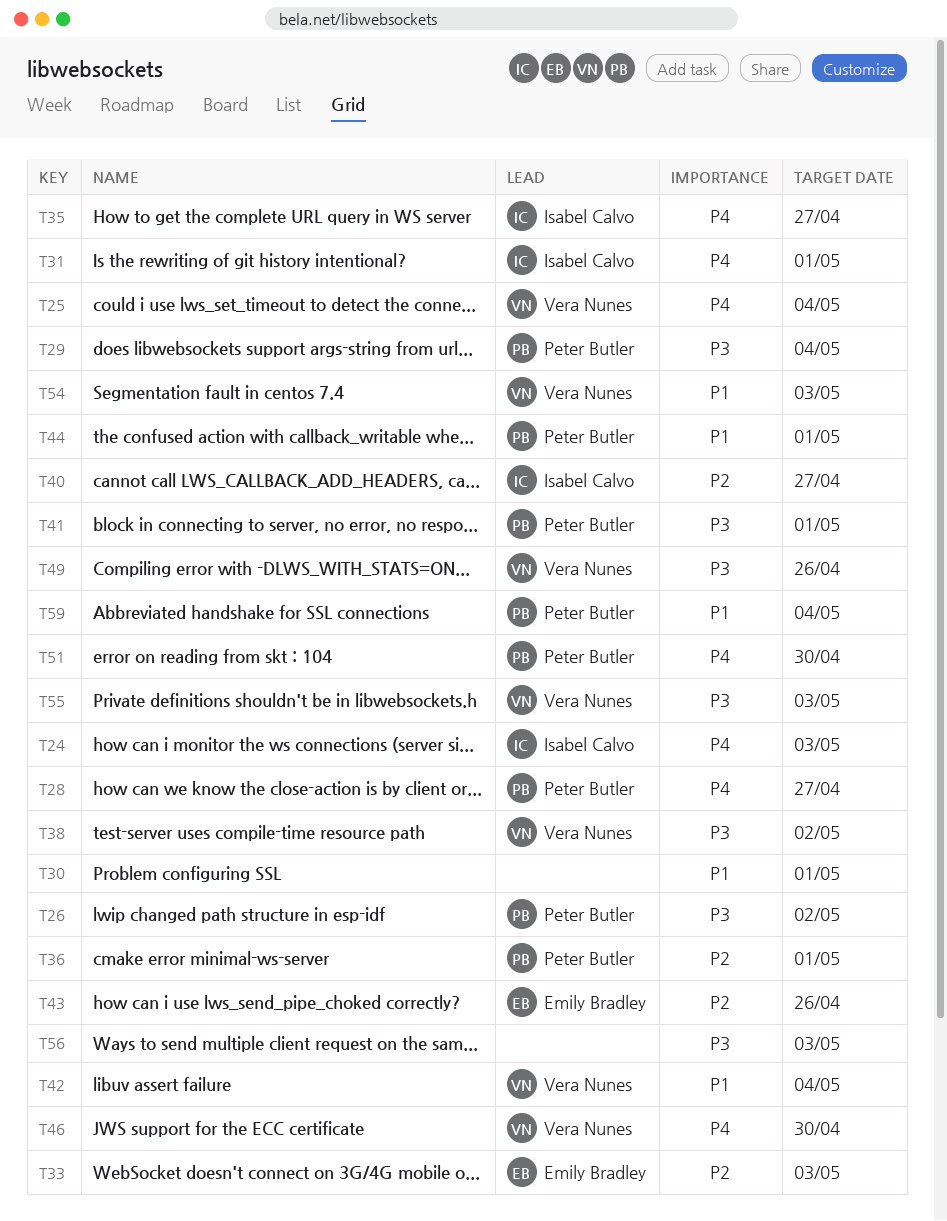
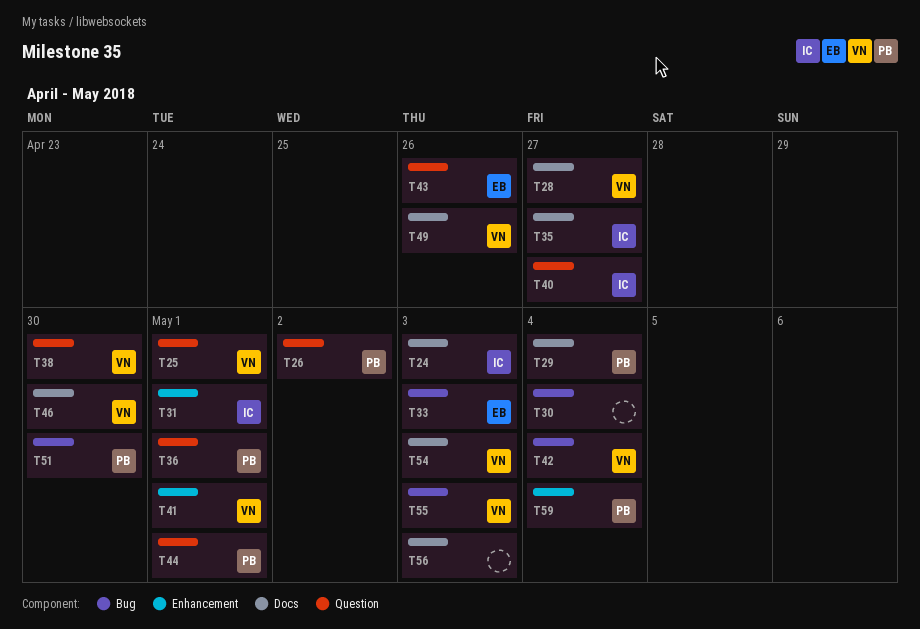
T25, due: May 4 -> May 1
T28, owner: Peter Butler -> Vera Nunes
T30, due: May 1 -> May 4
T38, due: May 2 -> Apr 30
T41, owner: Peter Butler -> Vera Nunes

